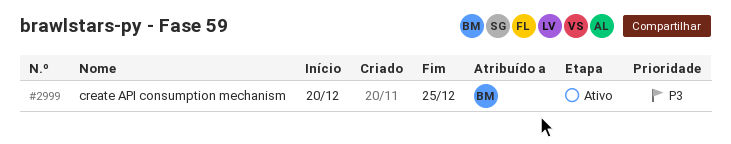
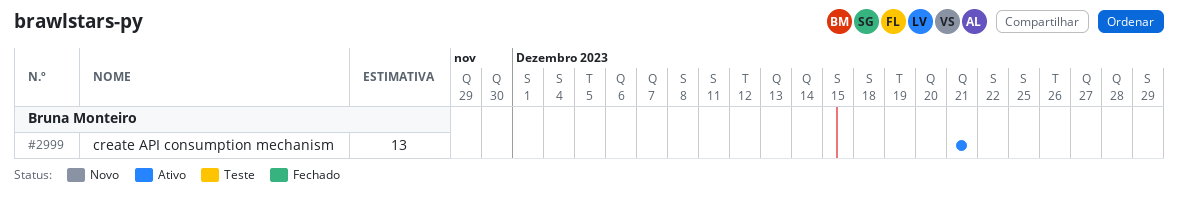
#2999, start: Dec 20 -> Dec 21
#2999, due: Dec 25 -> Dec 21

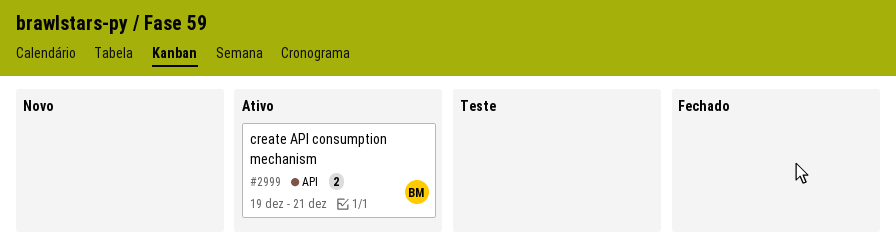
#2999, estimate: 13 -> 2
#2999, start: Dec 21 -> Dec 19

